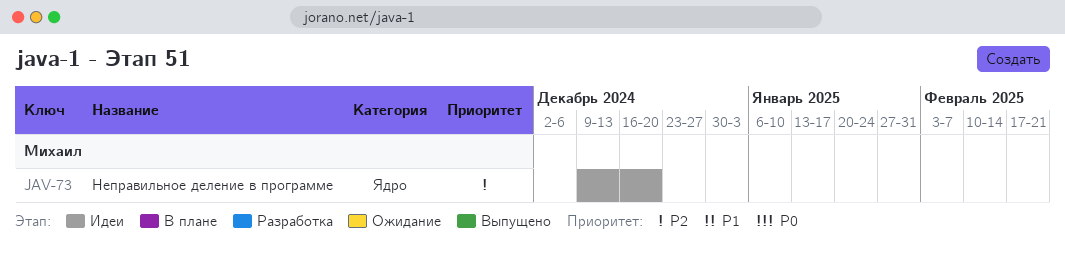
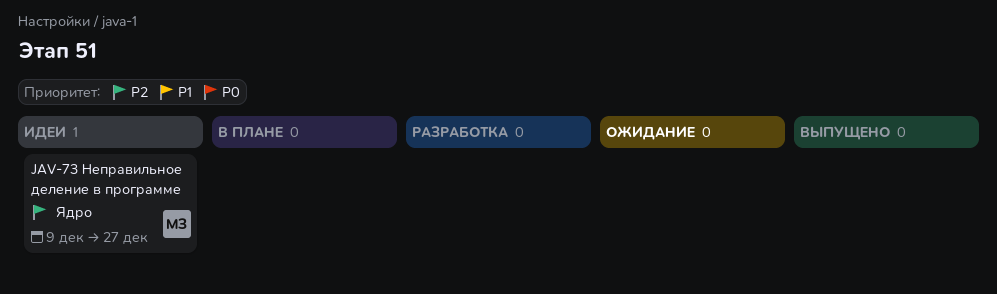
JAV-73, due: Dec 20 -> Dec 27

